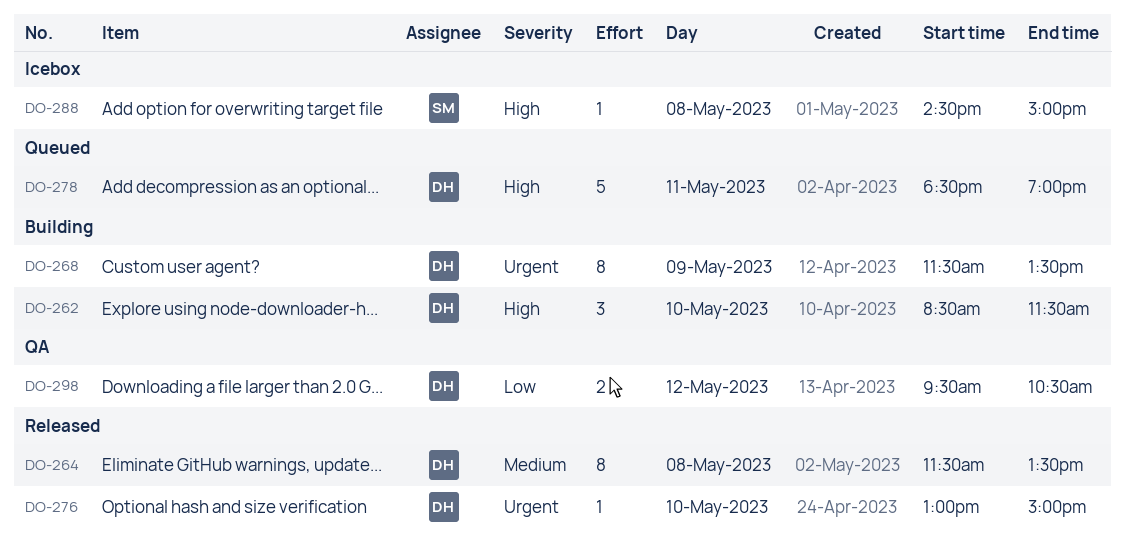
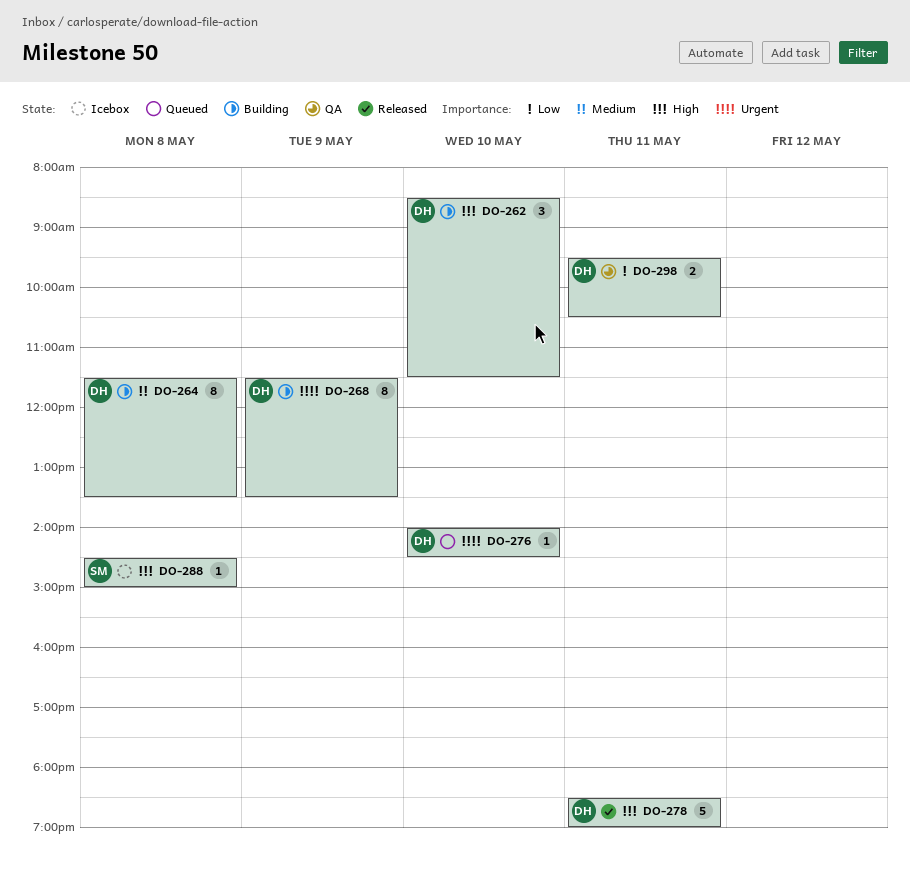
DO-264, status: Released -> Building
DO-276, status: Released -> Queued
DO-276, begins: 13:00 -> 14:00
DO-276, ends: 15:00 -> 14:30
DO-278, status: Queued -> Released
DO-298, day: May 12 -> May 11

